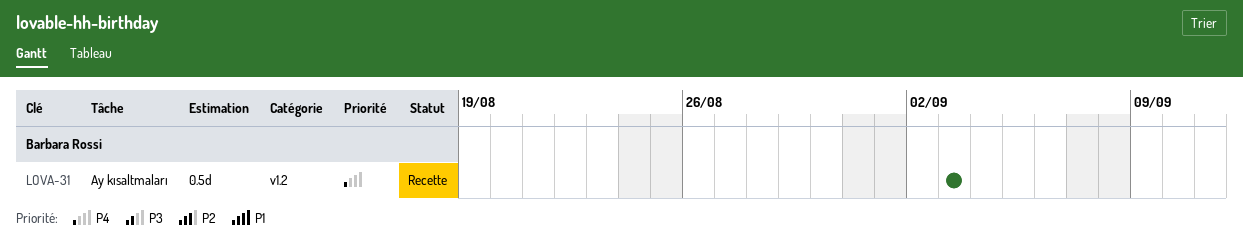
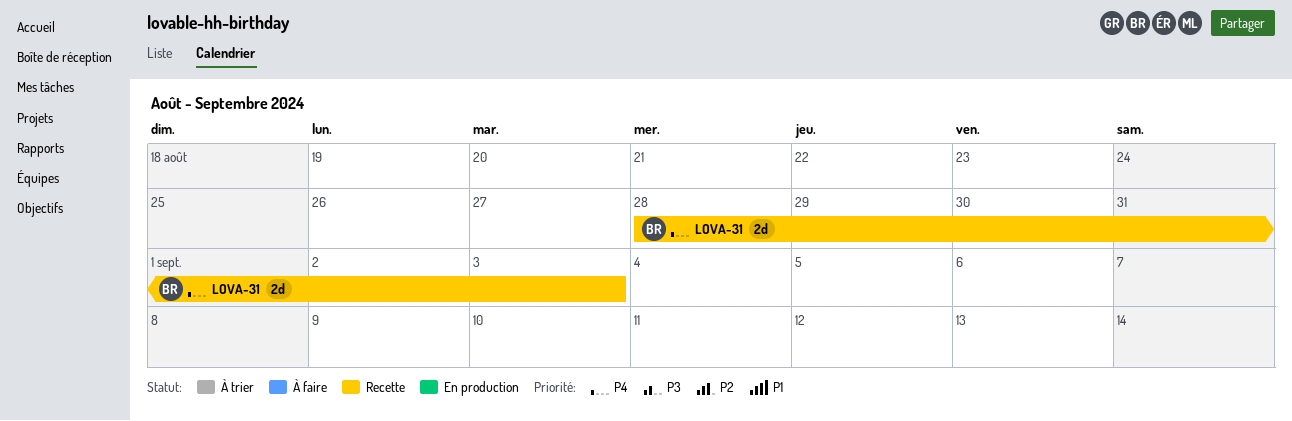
LOVA-31, estimate: 0.5d -> 2d
LOVA-31, start: Sep 3 -> Aug 28

